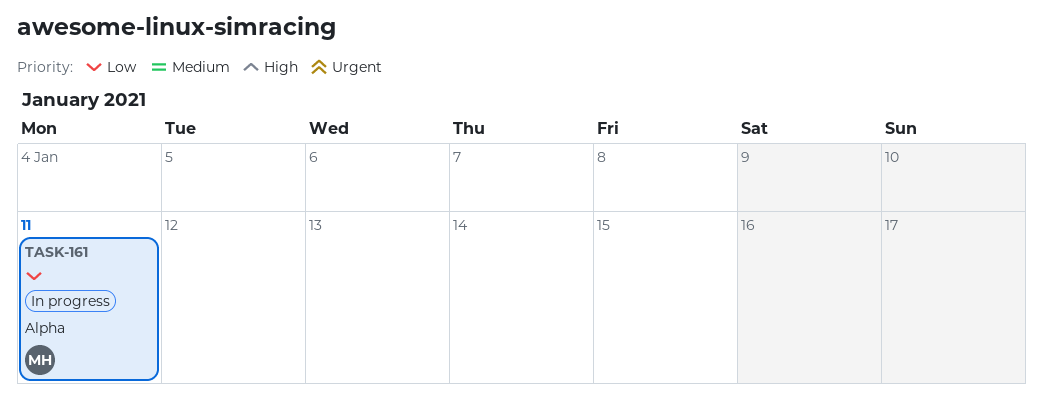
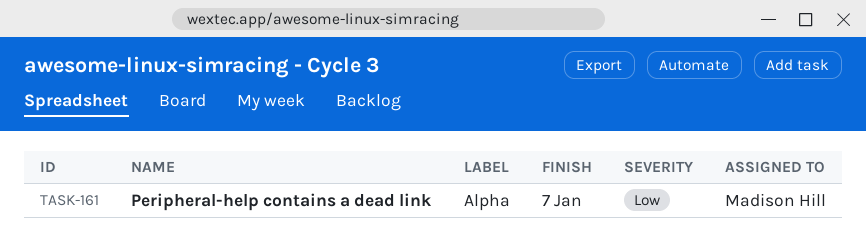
TASK-161, due: Jan 11 -> Jan 7

